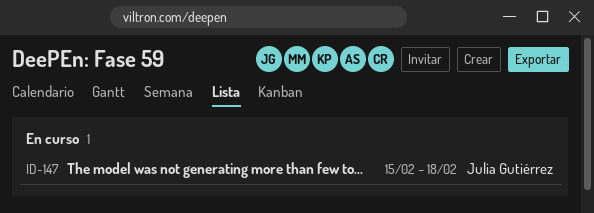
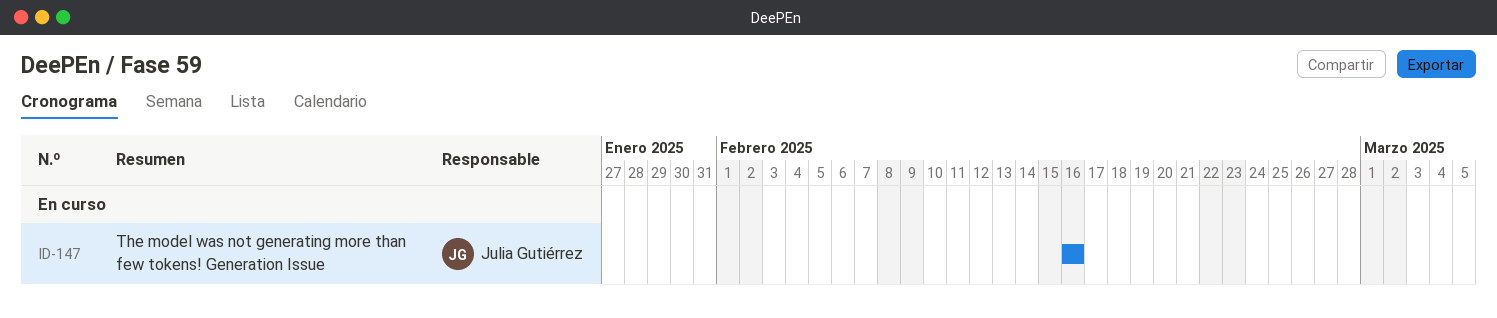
ID-147, start: Feb 15 -> Feb 16
ID-147, due: Feb 18 -> Feb 16

